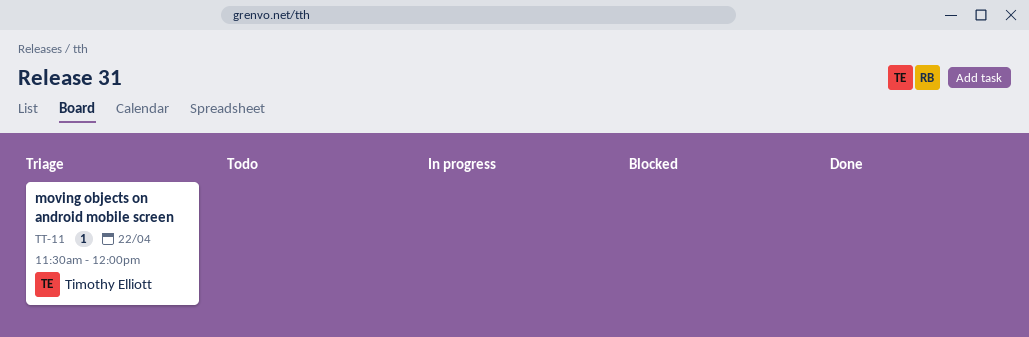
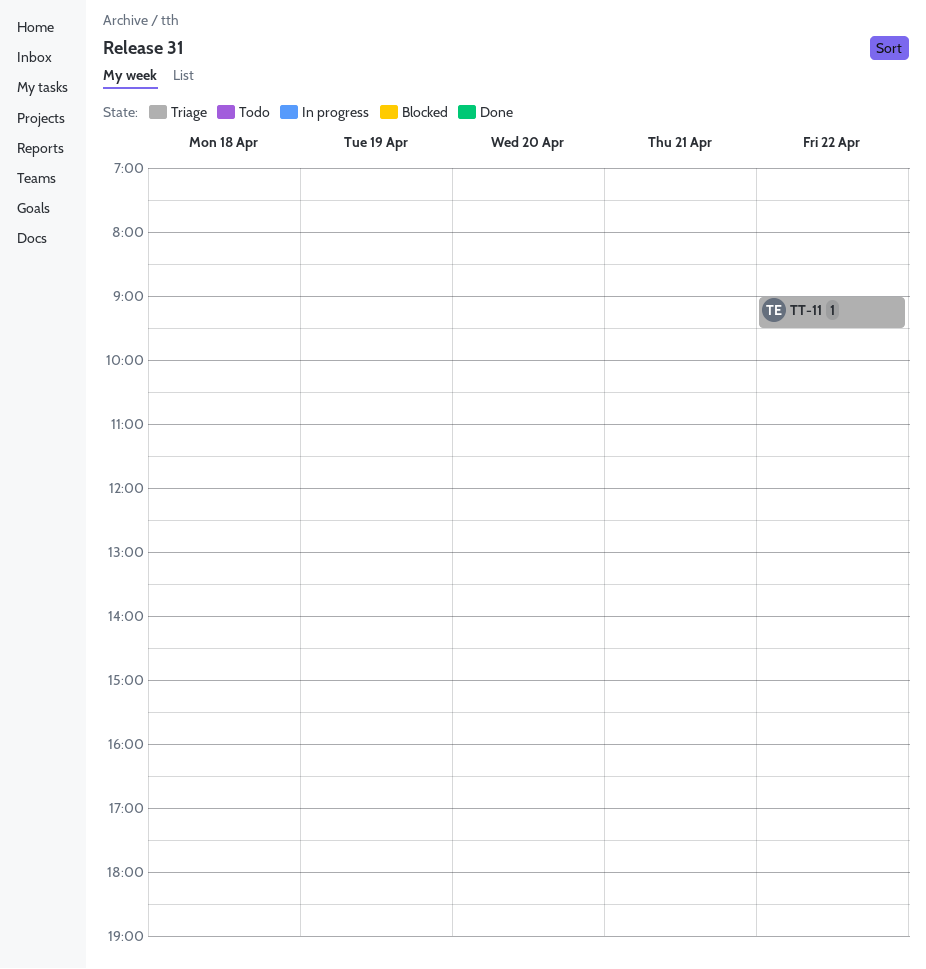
TT-11, begins: 11:30 -> 09:00
TT-11, ends: 12:00 -> 09:30

